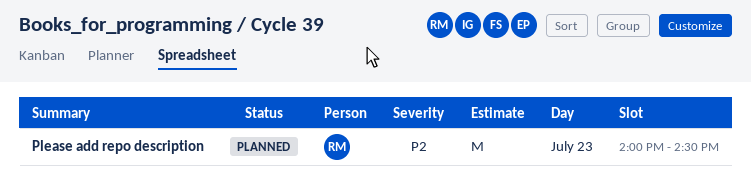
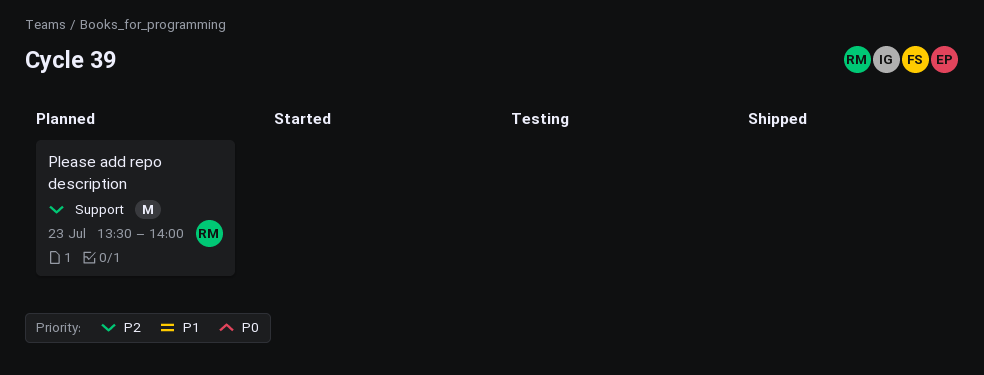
Please add repo description, begins: 14:00 -> 13:30
Please add repo description, ends: 14:30 -> 14:00

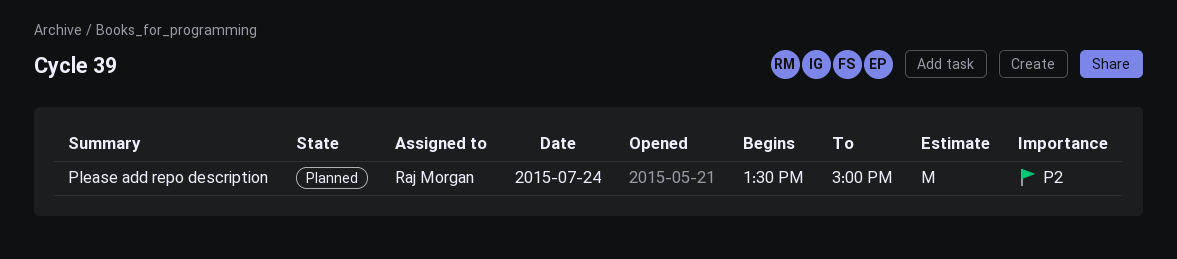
Please add repo description, day: Jul 23 -> Jul 24
Please add repo description, ends: 14:00 -> 15:00

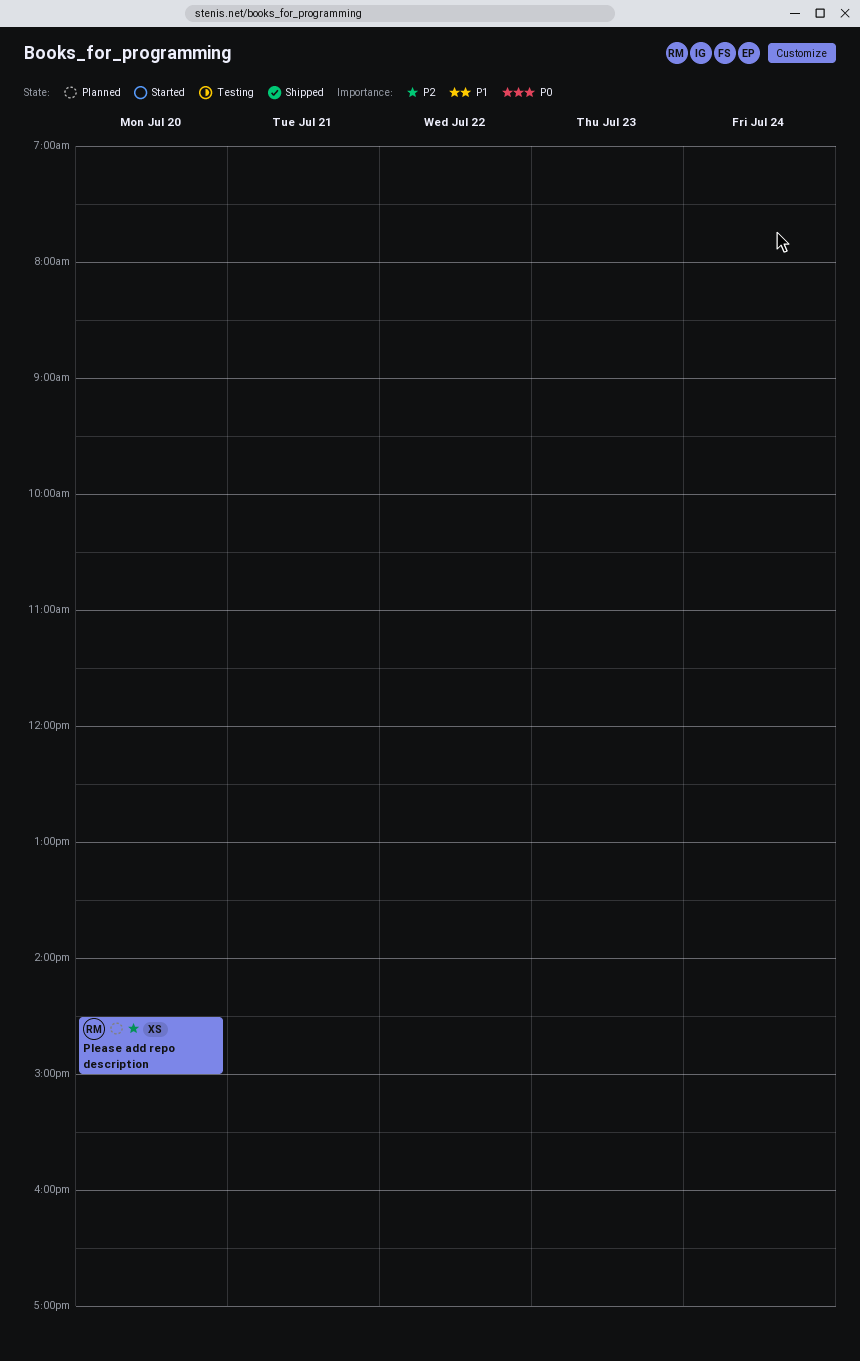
Please add repo description, estimate: M -> XS
Please add repo description, day: Jul 24 -> Jul 20
Please add repo description, begins: 13:30 -> 14:30

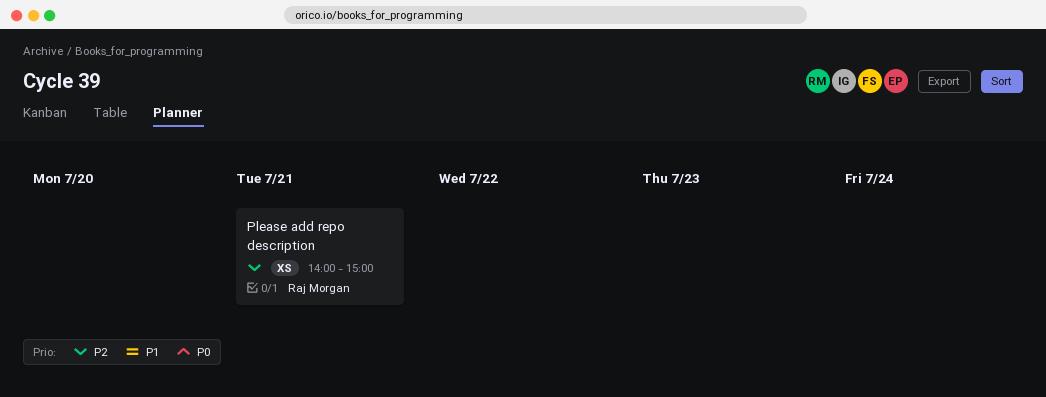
Please add repo description, day: Jul 20 -> Jul 21
Please add repo description, begins: 14:30 -> 14:00

